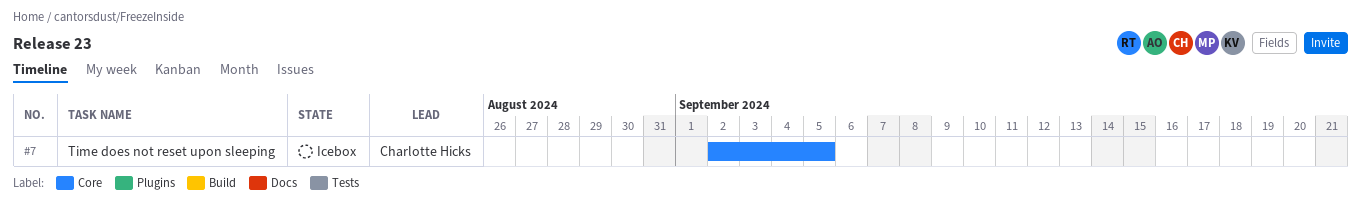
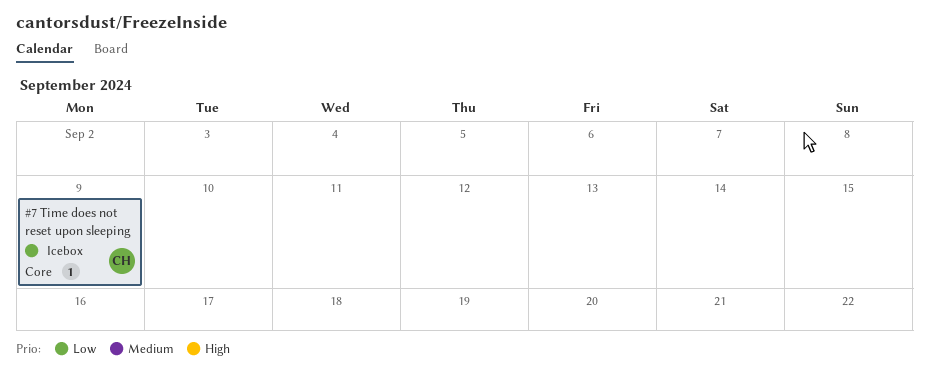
#7, due: Sep 5 -> Sep 9

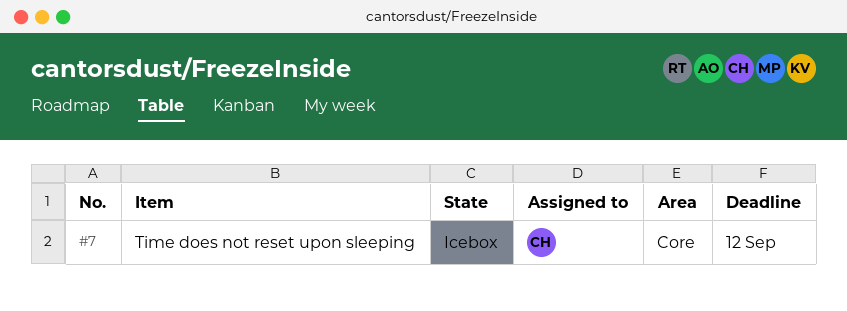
#7, due: Sep 9 -> Sep 12

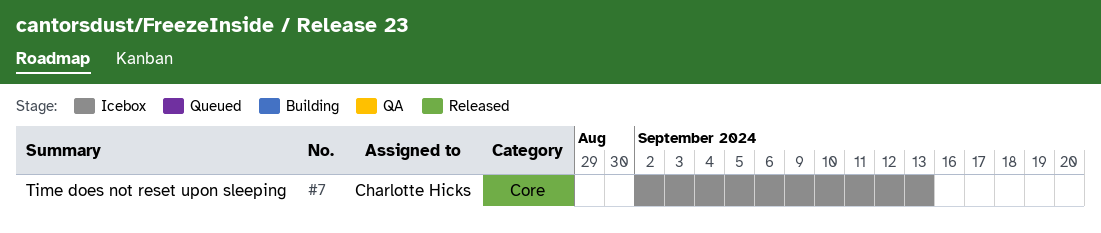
#7, due: Sep 12 -> Sep 13

